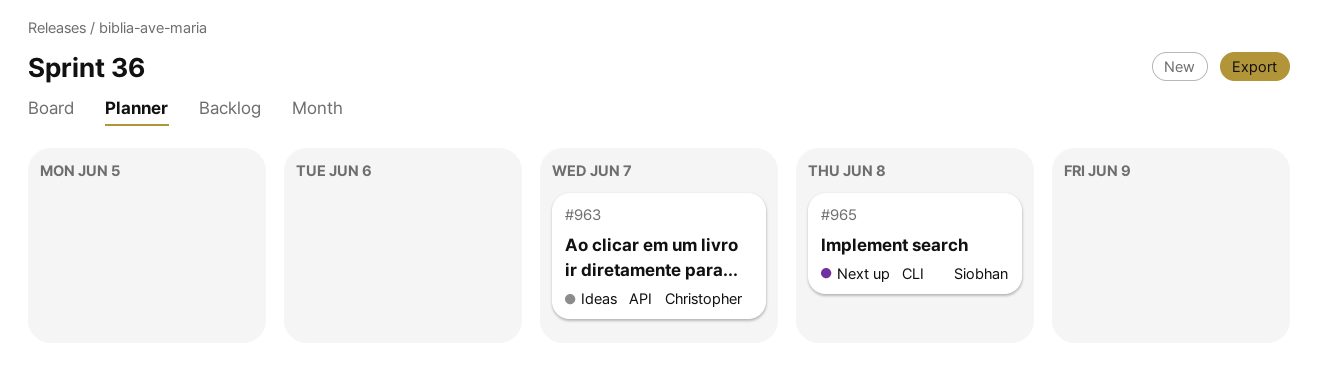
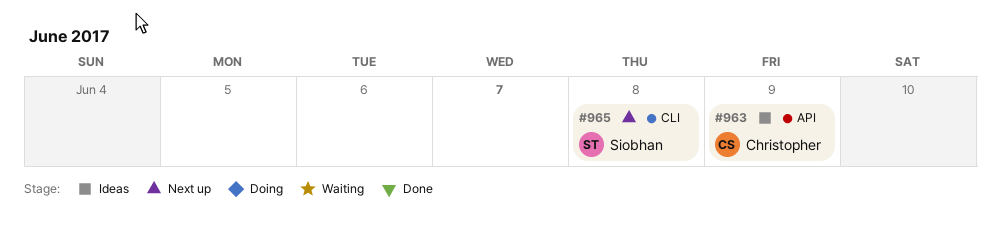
#963, due: Jun 7 -> Jun 9

